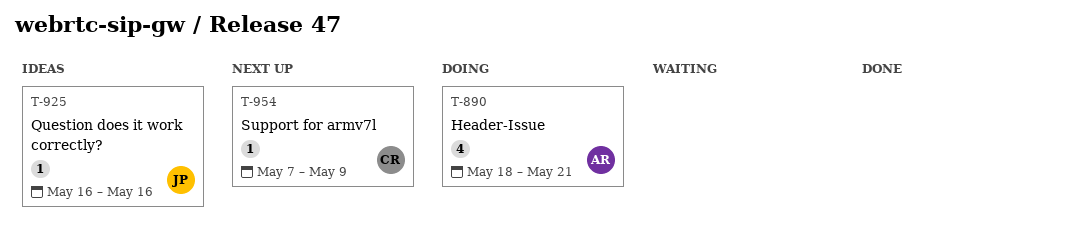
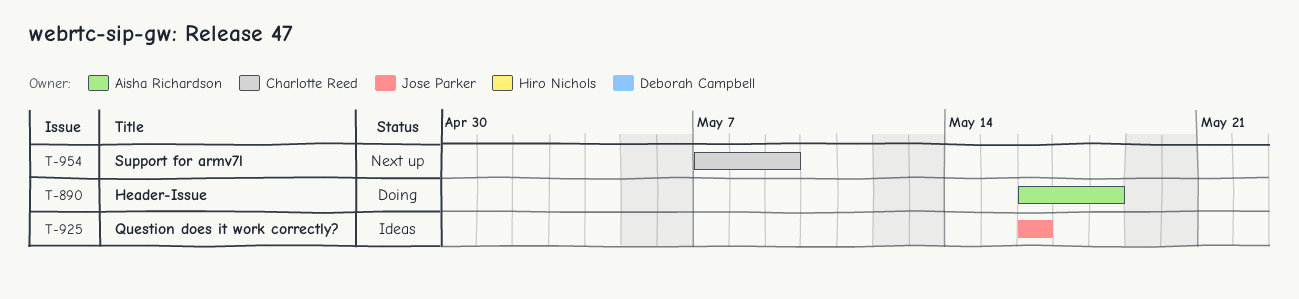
T-890, start: May 18 -> May 16
T-890, due: May 21 -> May 18

